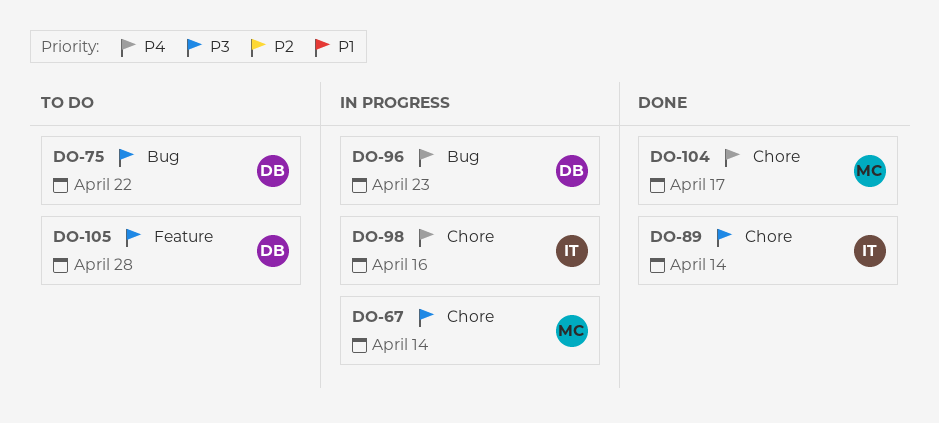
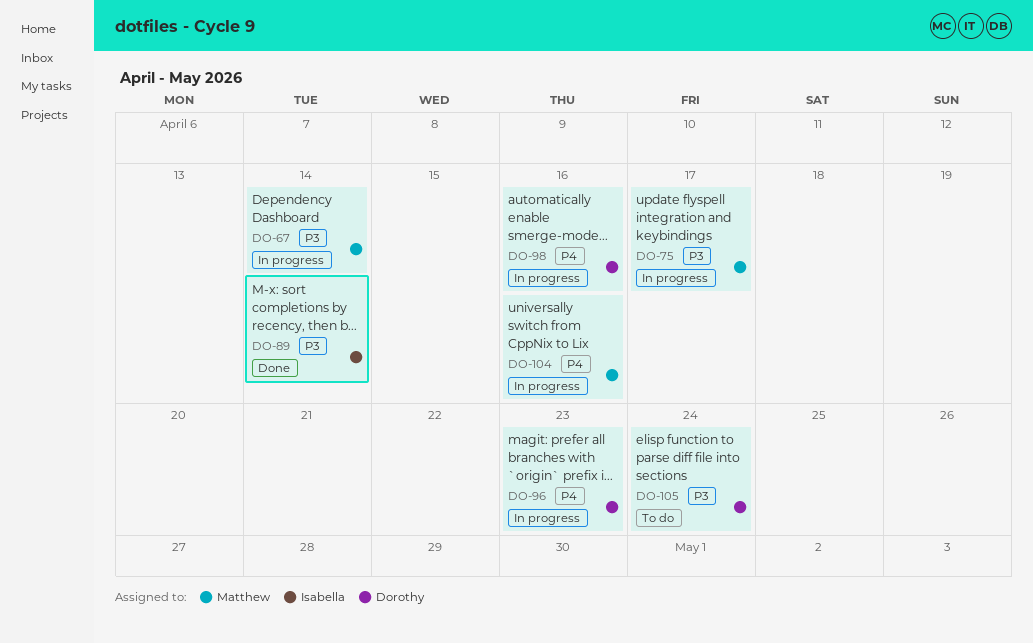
DO-75, status: To do -> In progress
DO-75, owner: Dorothy -> Matthew
DO-75, due: Apr 22 -> Apr 17
DO-98, owner: Isabella -> Dorothy
DO-104, status: Done -> In progress
DO-104, due: Apr 17 -> Apr 16
DO-105, due: Apr 28 -> Apr 24

